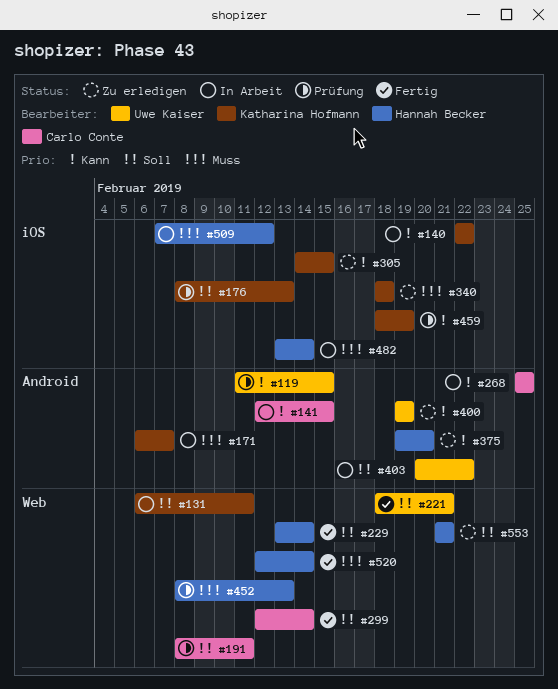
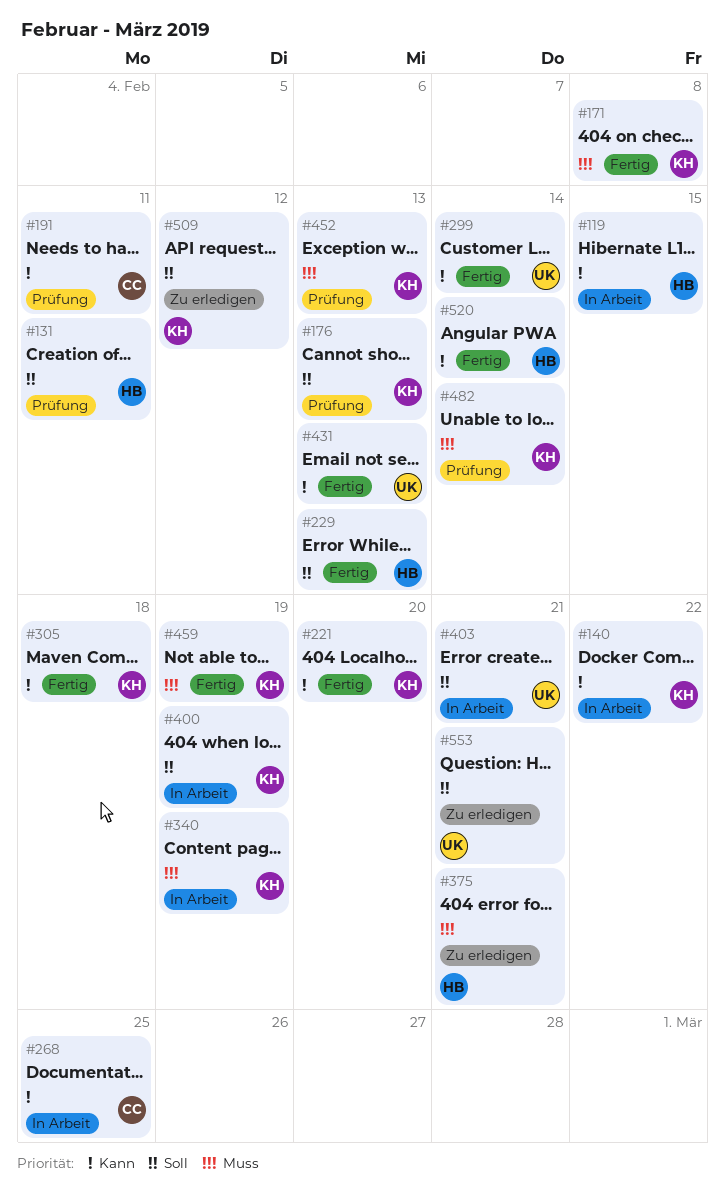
#119, status: Prüfung -> In Arbeit
#119, owner: Uwe Kaiser -> Hannah Becker
#131, status: In Arbeit -> Prüfung
#131, owner: Katharina Hofmann -> Hannah Becker
#141: present -> none
#171, status: In Arbeit -> Fertig
#171, due: Feb 7 -> Feb 8
#191, priority: Soll -> Kann
#221, owner: Uwe Kaiser -> Katharina Hofmann
#221, priority: Soll -> Kann
#221, due: Feb 21 -> Feb 20
#229, due: Feb 14 -> Feb 13
#299, owner: Carlo Conte -> Uwe Kaiser
#299, priority: Soll -> Kann
#305, status: Zu erledigen -> Fertig
#305, due: Feb 15 -> Feb 18
#340, status: Zu erledigen -> In Arbeit
#340, due: Feb 18 -> Feb 19
#375, priority: Kann -> Muss
#375, due: Feb 20 -> Feb 21
#400, status: Zu erledigen -> In Arbeit
#400, owner: Uwe Kaiser -> Katharina Hofmann
#400, priority: Kann -> Soll
#403, due: Feb 22 -> Feb 21
#431: none -> present
#452, owner: Hannah Becker -> Katharina Hofmann
#459, status: Prüfung -> Fertig
#459, priority: Kann -> Muss
#482, status: In Arbeit -> Prüfung
#482, owner: Hannah Becker -> Katharina Hofmann
#509, status: In Arbeit -> Zu erledigen
#509, owner: Hannah Becker -> Katharina Hofmann
#509, priority: Muss -> Soll
#520, priority: Muss -> Kann
#553, owner: Hannah Becker -> Uwe Kaiser

